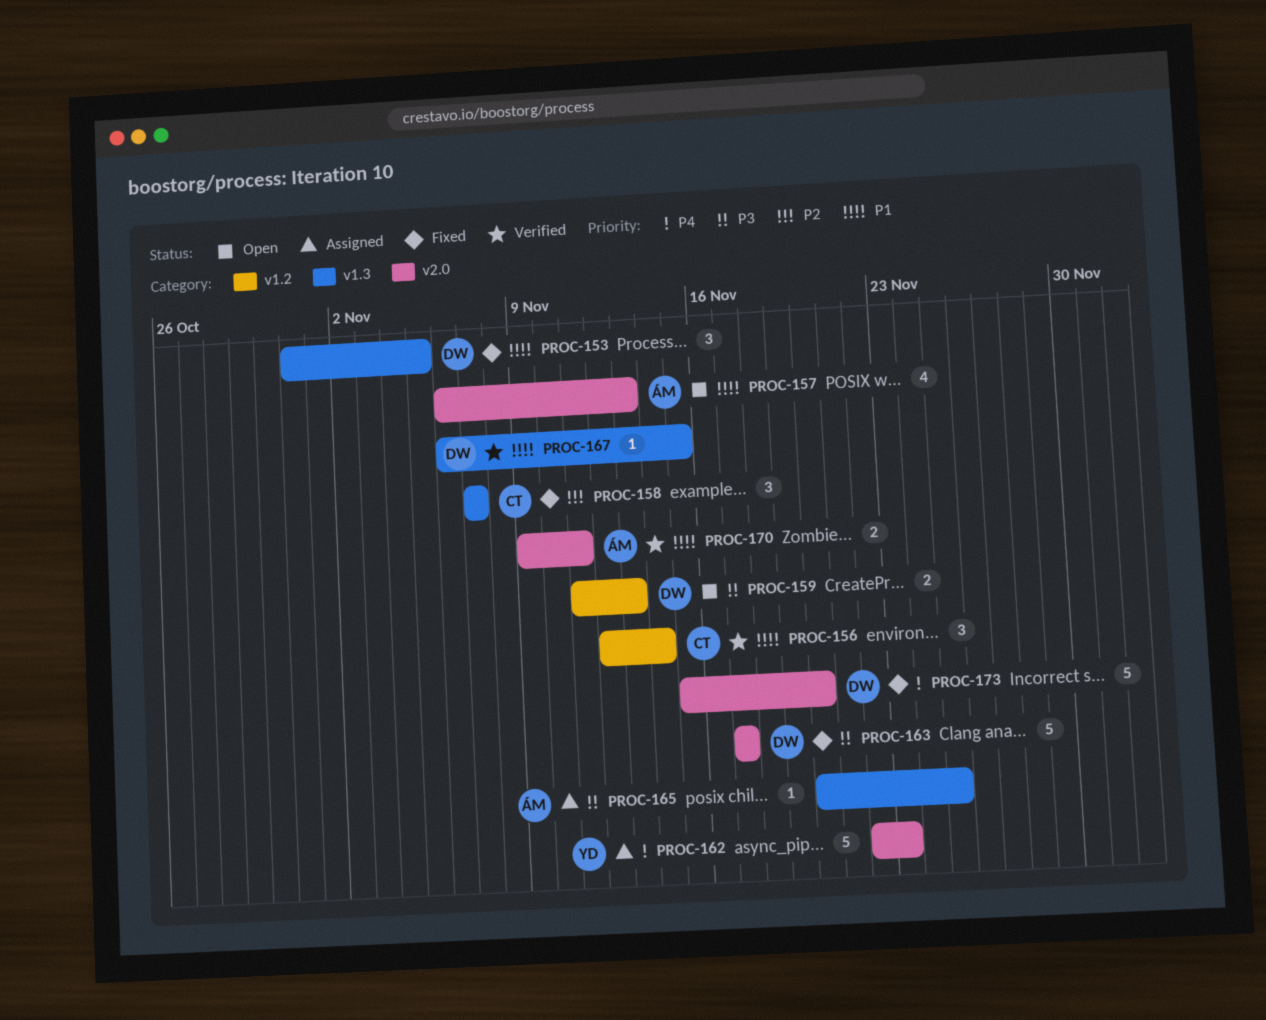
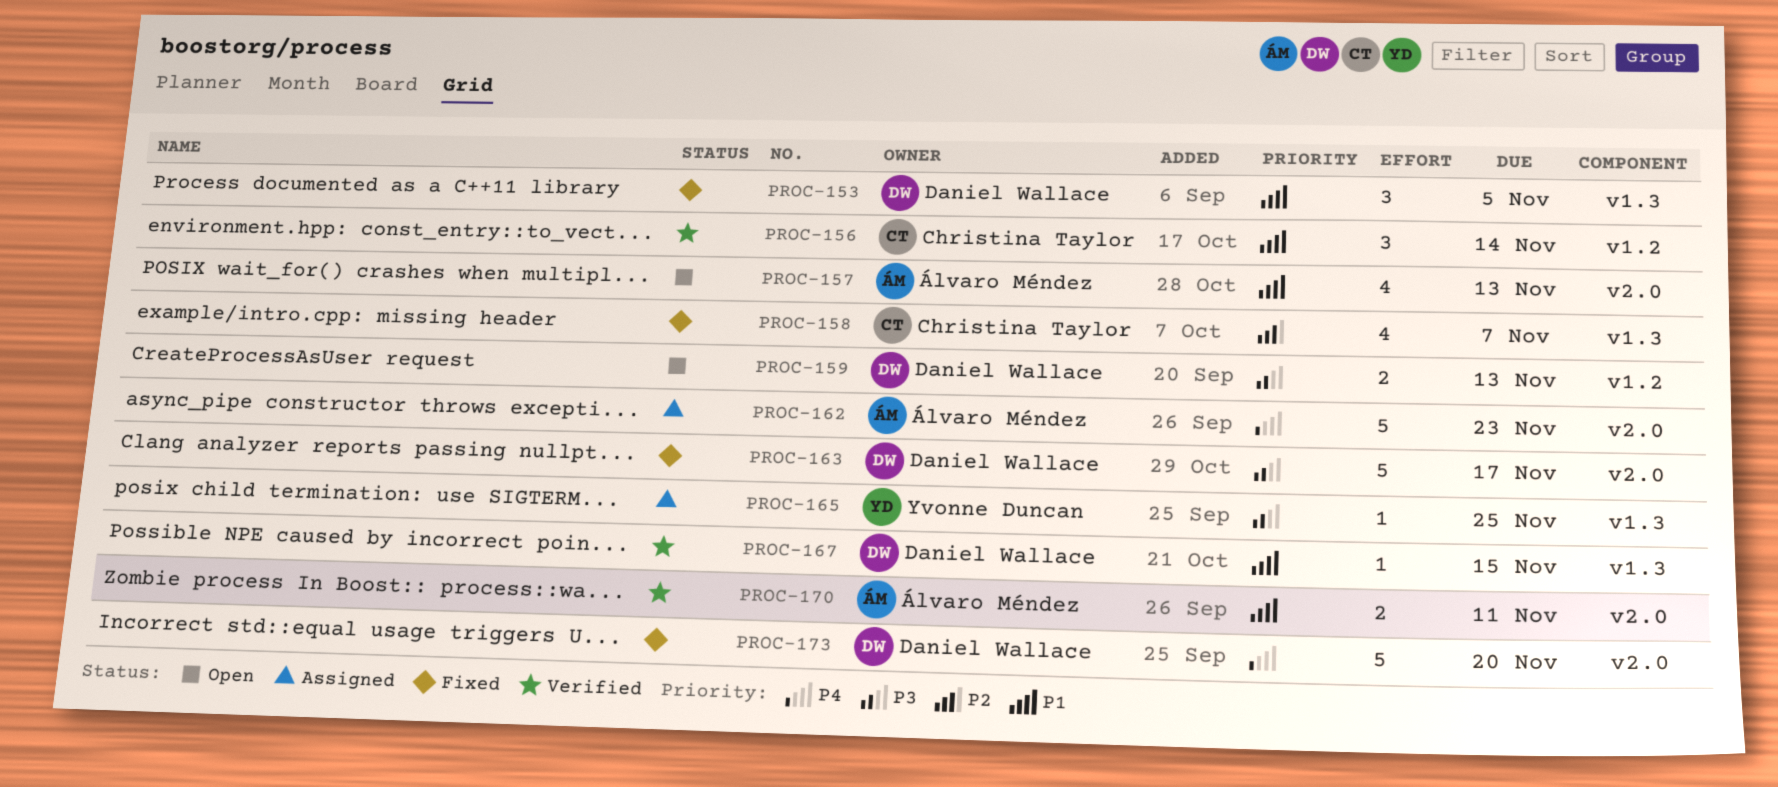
PROC-158, estimate: 3 -> 4
PROC-162, owner: Yvonne Duncan -> Álvaro Méndez
PROC-165, owner: Álvaro Méndez -> Yvonne Duncan

